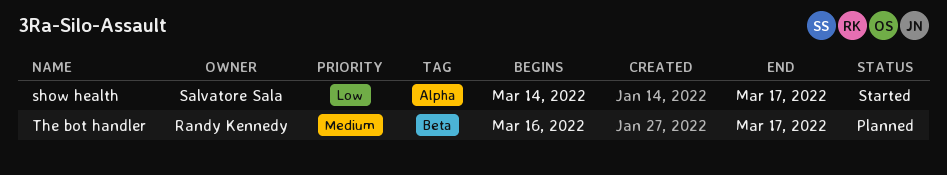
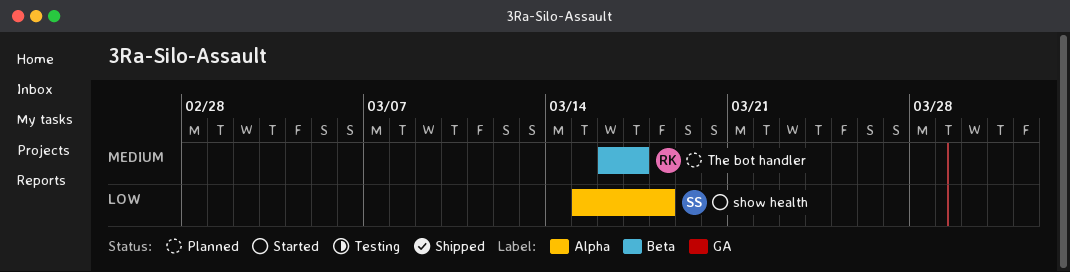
show health, start: Mar 14 -> Mar 15
show health, due: Mar 17 -> Mar 18

